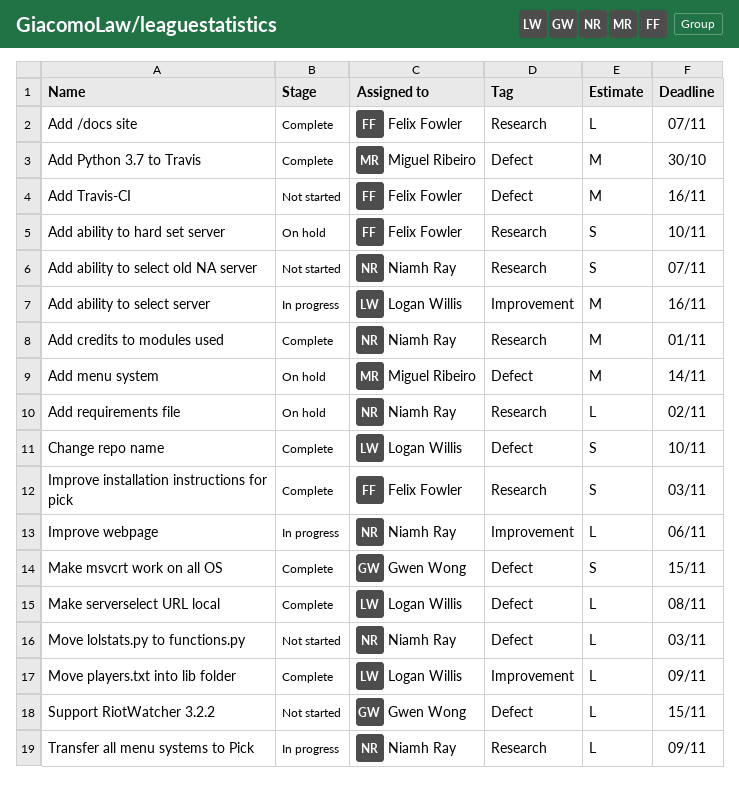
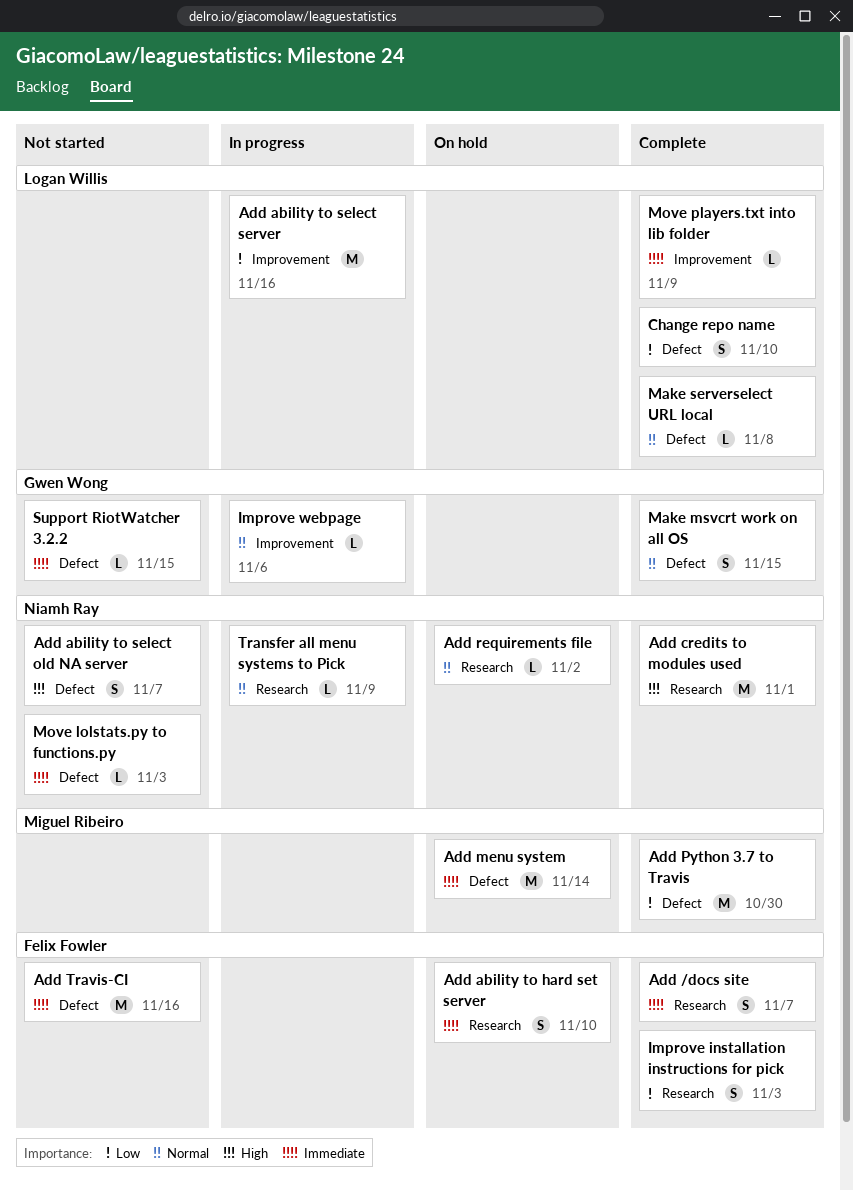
Add /docs site, estimate: L -> S
Add ability to select old NA server, label: Research -> Defect
Improve webpage, owner: Niamh Ray -> Gwen Wong

